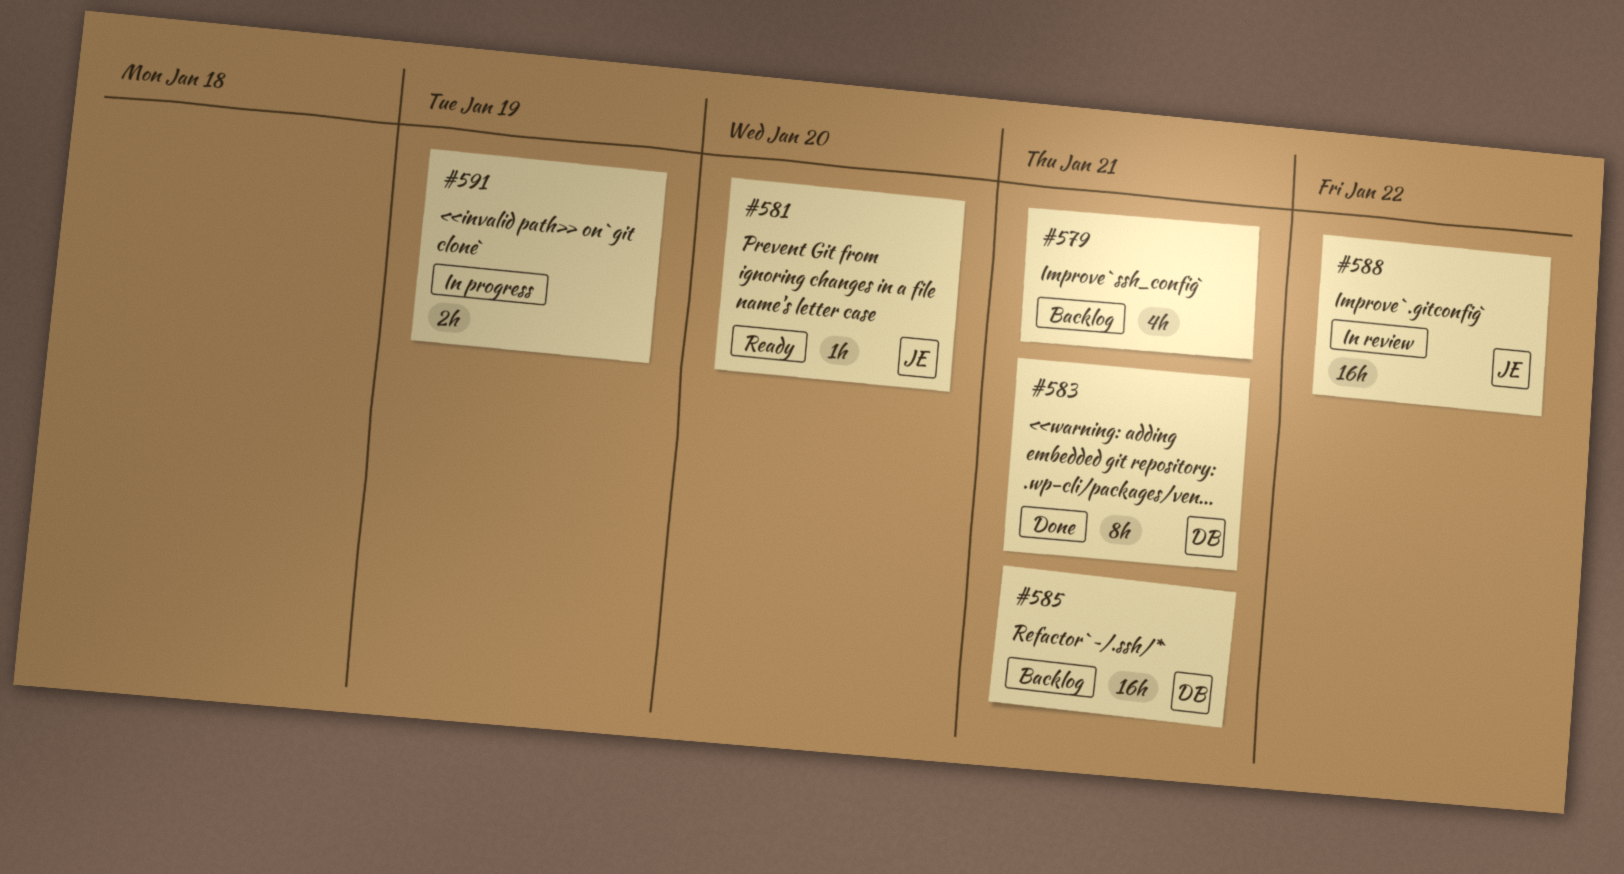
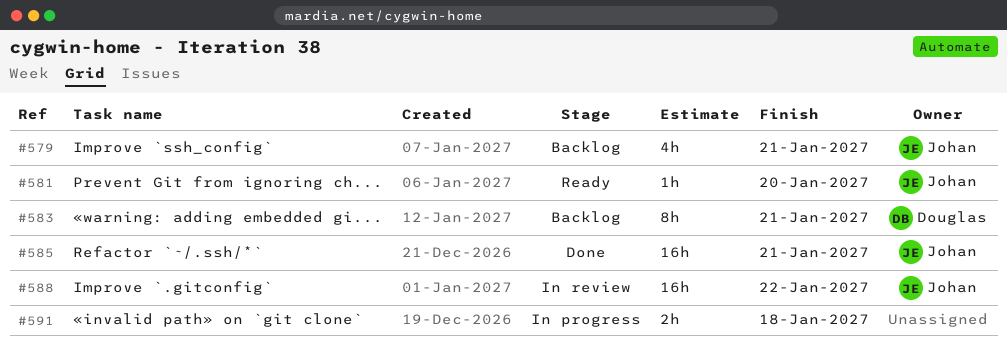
#579, owner: none -> Johan
#583, status: Done -> Backlog
#585, status: Backlog -> Done
#585, owner: Douglas -> Johan
#591, due: Jan 19 -> Jan 18

